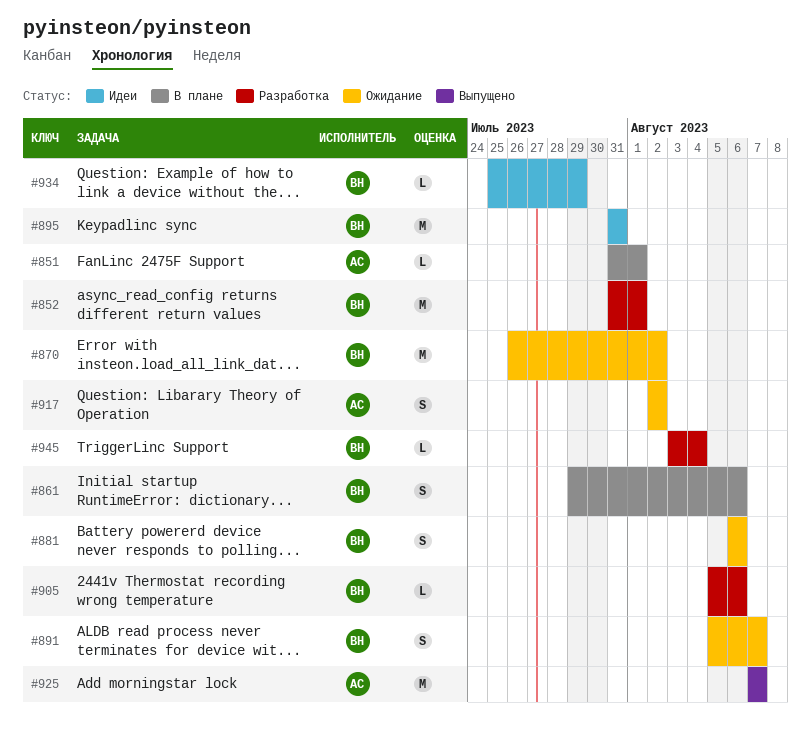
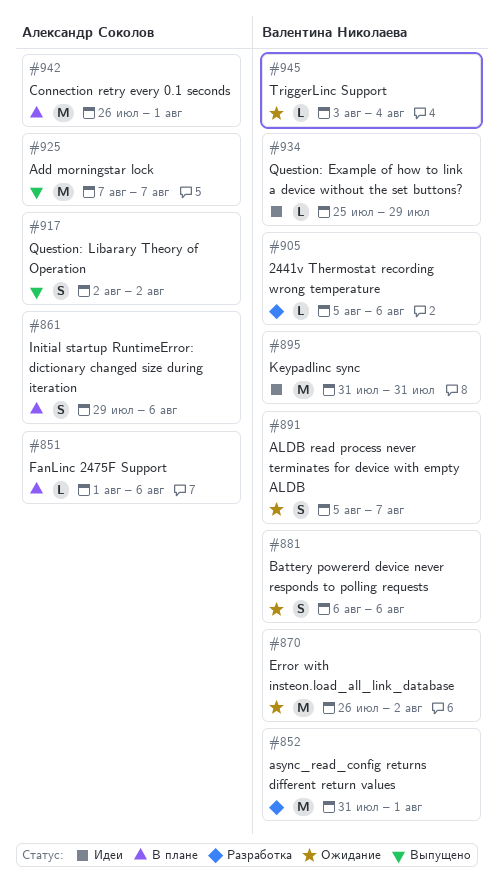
#851, start: Jul 31 -> Aug 1
#851, due: Aug 1 -> Aug 6
#861, owner: Валентина Николаева -> Александр Соколов
#917, status: Ожидание -> Выпущено
#942: none -> present
#945, status: Разработка -> Ожидание

